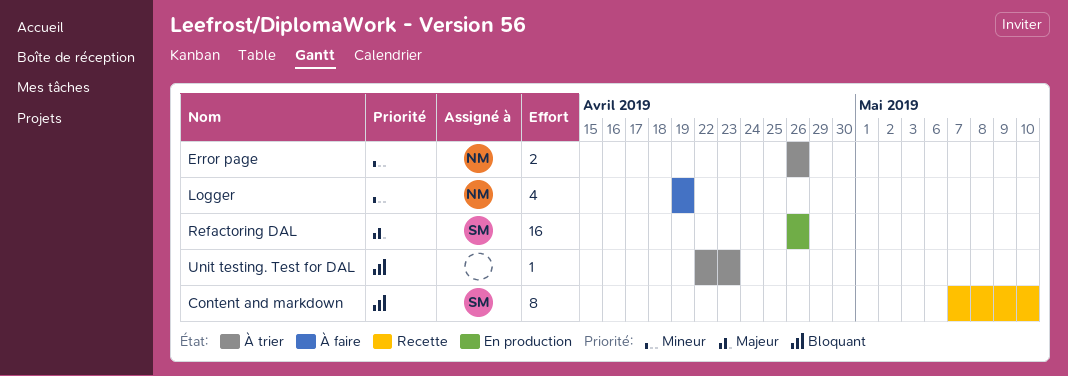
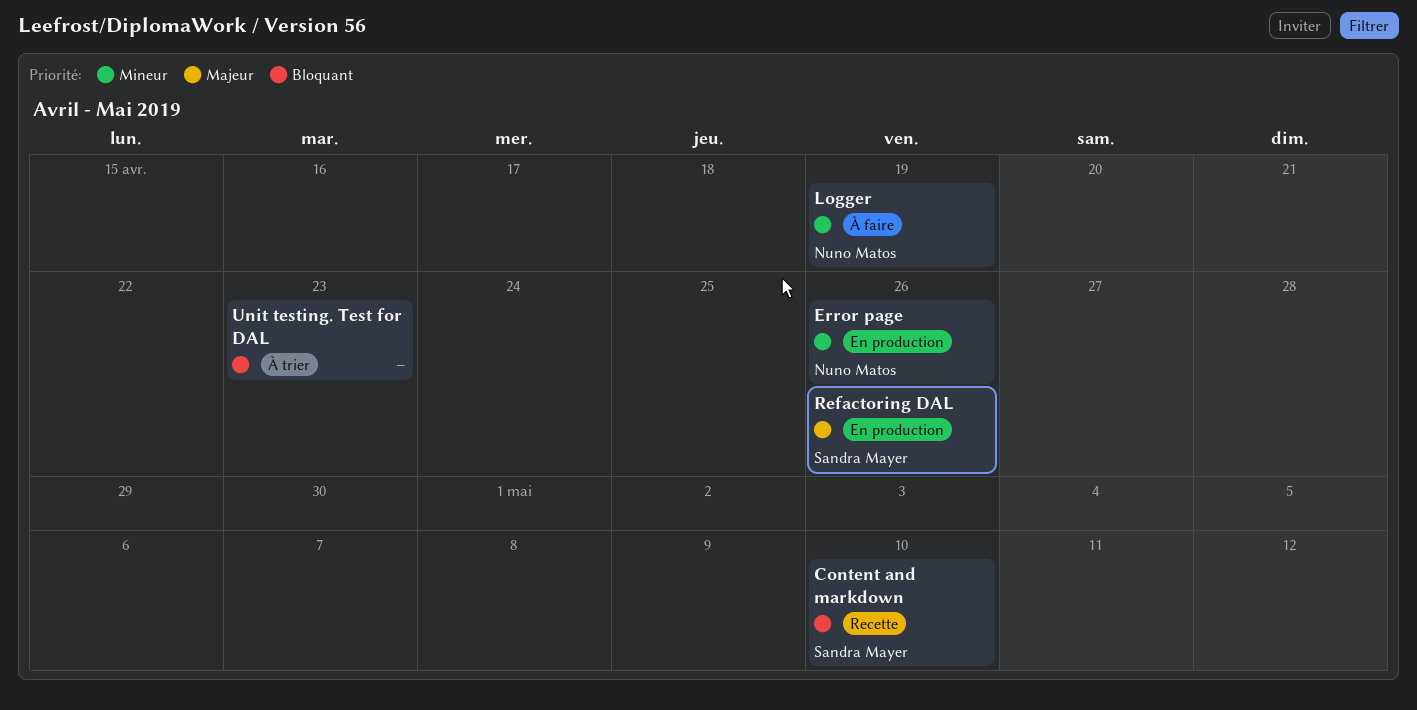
Error page, status: À trier -> En production

